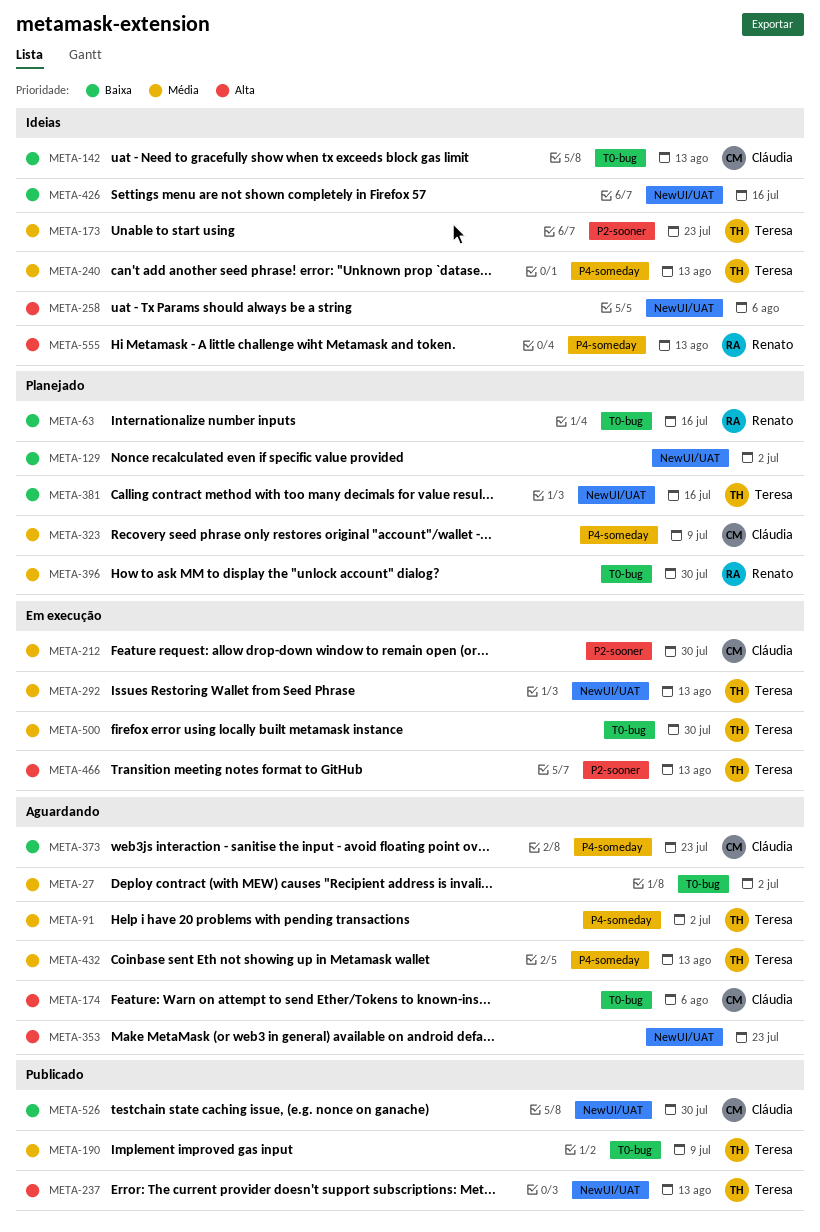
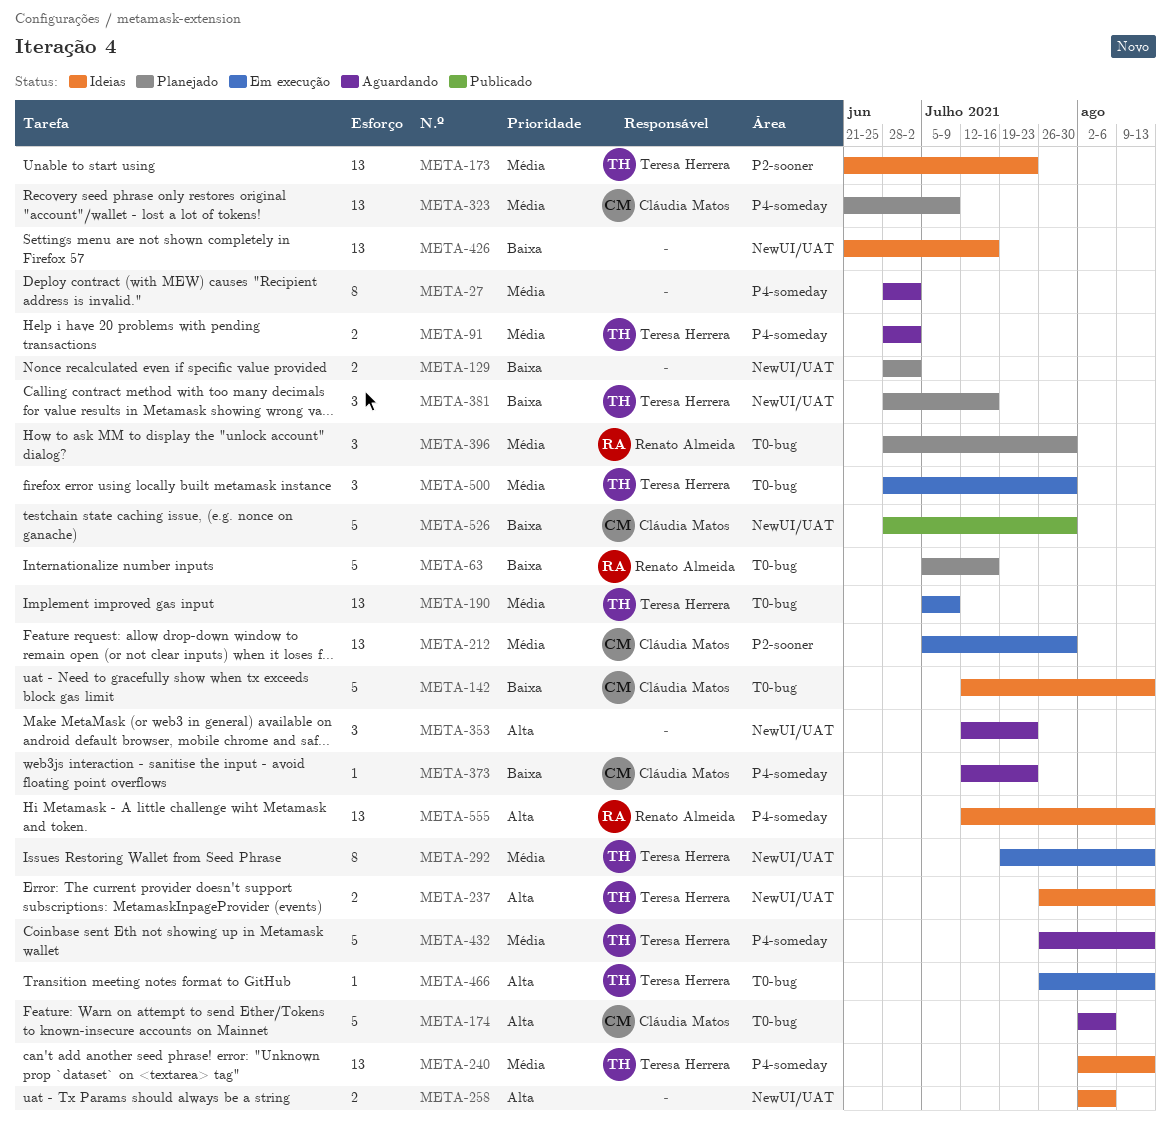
META-27, label: T0-bug -> P4-someday
META-190, status: Publicado -> Em execução
META-237, status: Publicado -> Ideias
META-466, label: P2-sooner -> T0-bug

